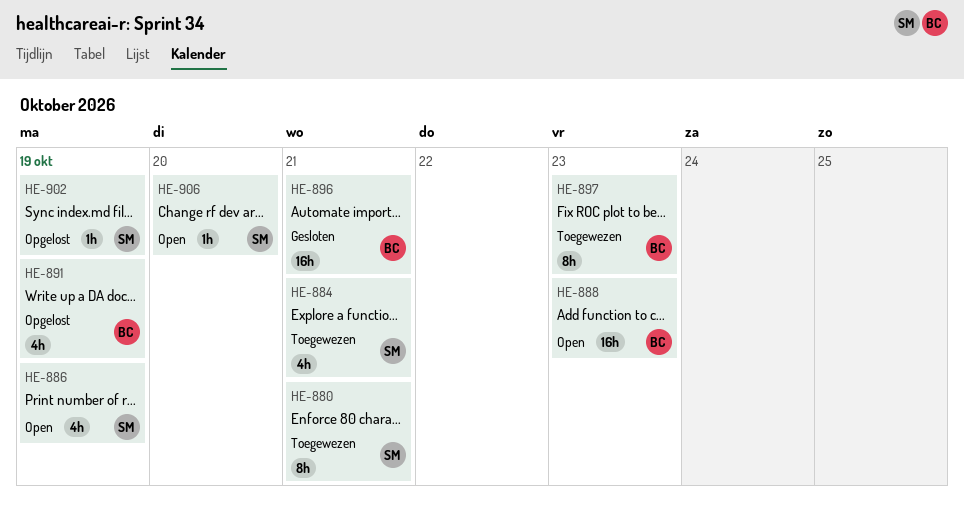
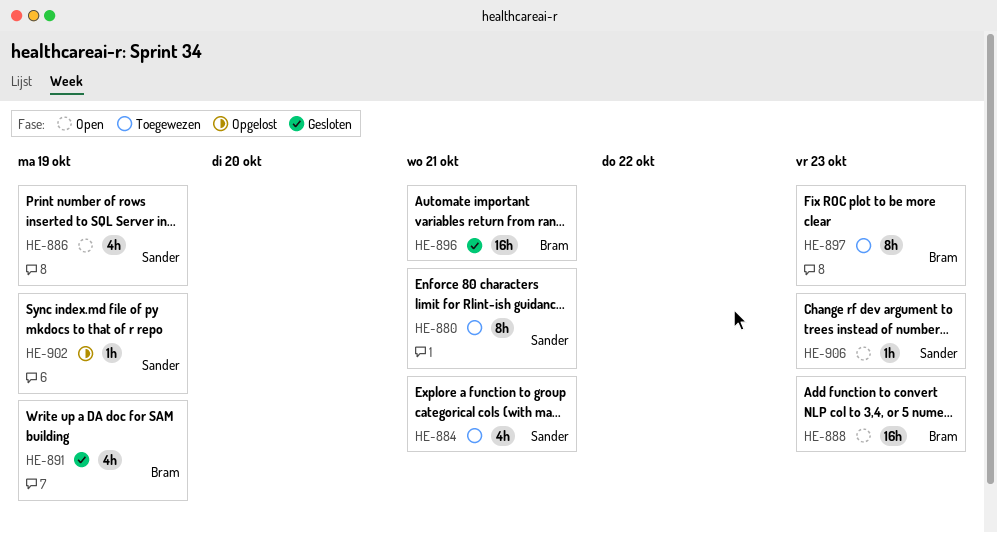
HE-891, status: Opgelost -> Gesloten
HE-906, due: Oct 20 -> Oct 23

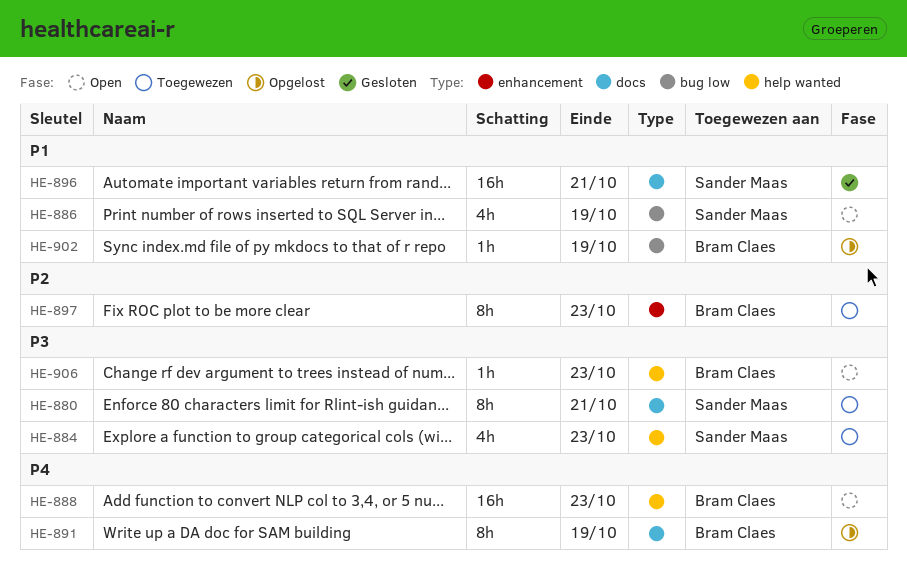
HE-884, due: Oct 21 -> Oct 23
HE-891, status: Gesloten -> Opgelost
HE-891, estimate: 4h -> 8h
HE-896, owner: Bram Claes -> Sander Maas
HE-902, owner: Sander Maas -> Bram Claes
HE-906, owner: Sander Maas -> Bram Claes

